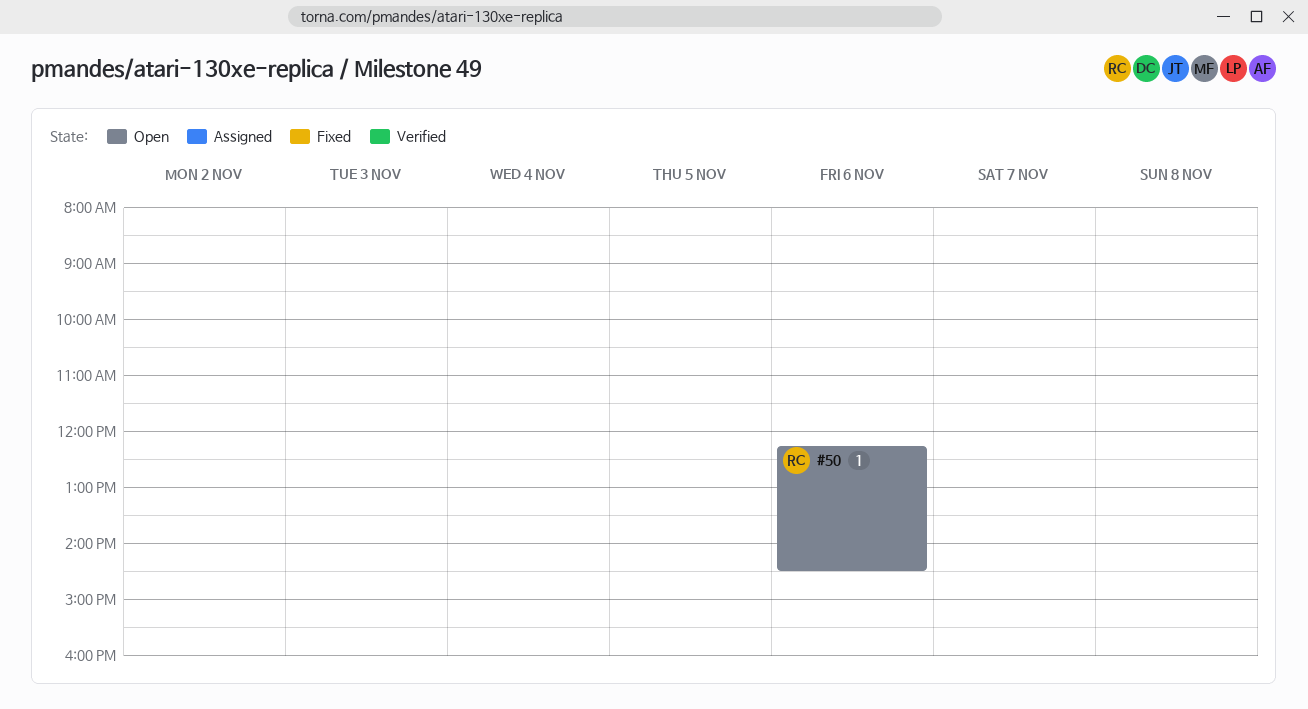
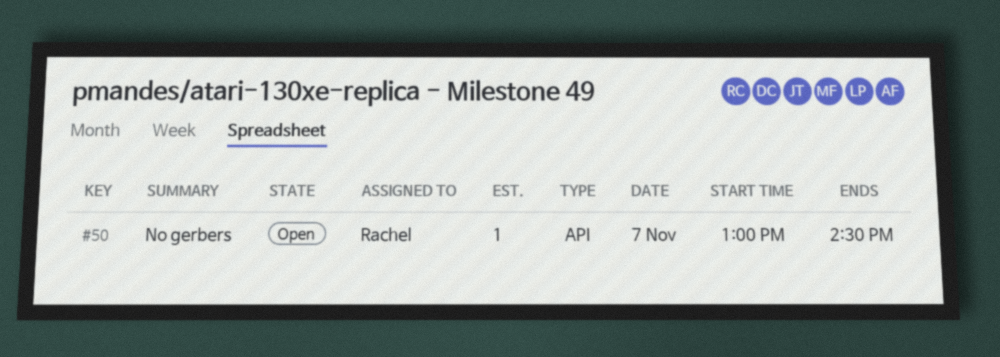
#50, day: Nov 6 -> Nov 7
#50, begins: 12:15 -> 13:00

